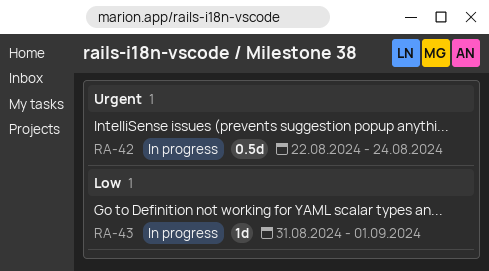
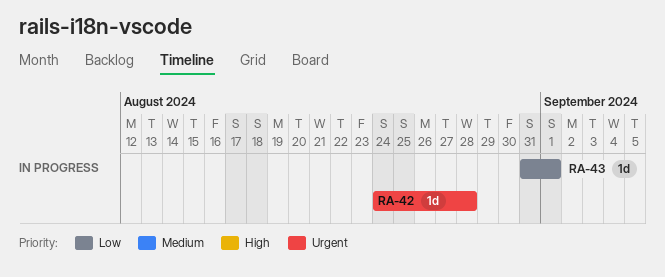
RA-42, estimate: 0.5d -> 1d
RA-42, start: Aug 22 -> Aug 24
RA-42, due: Aug 24 -> Aug 28

